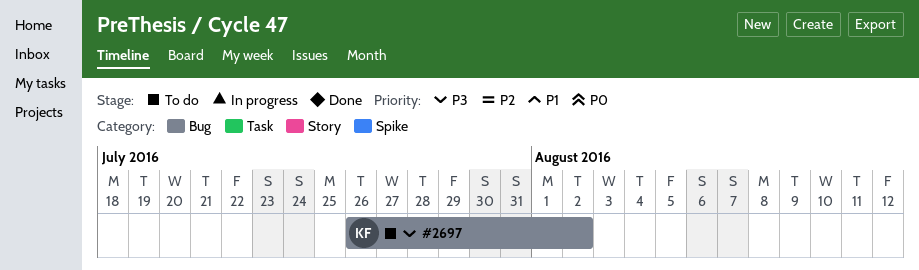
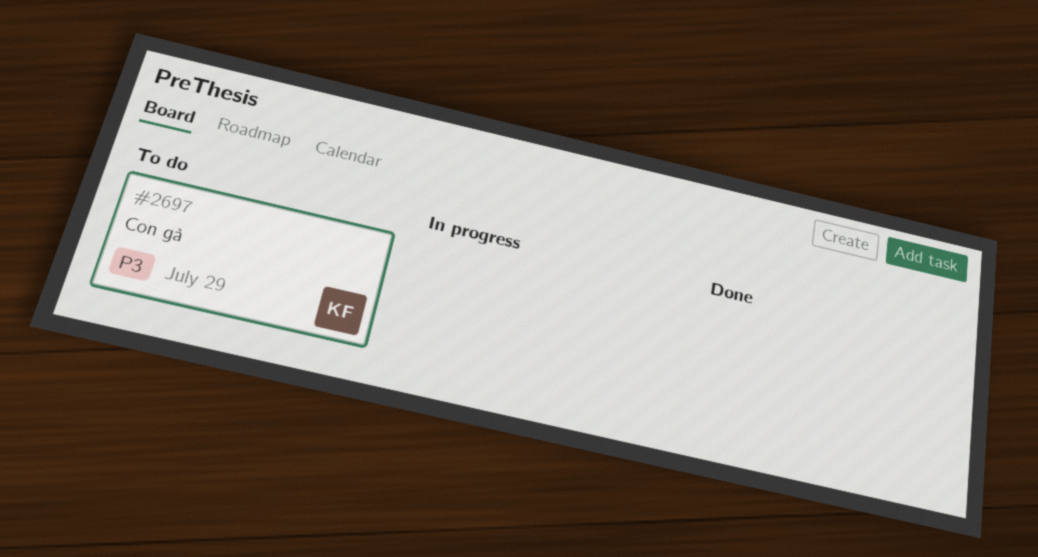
#2697, due: Aug 2 -> Jul 29

